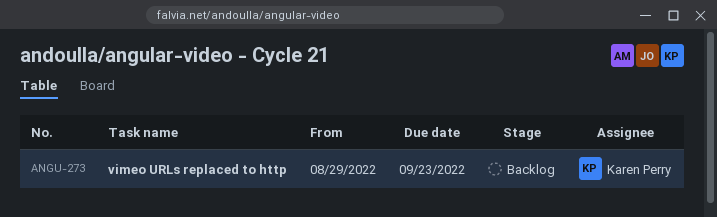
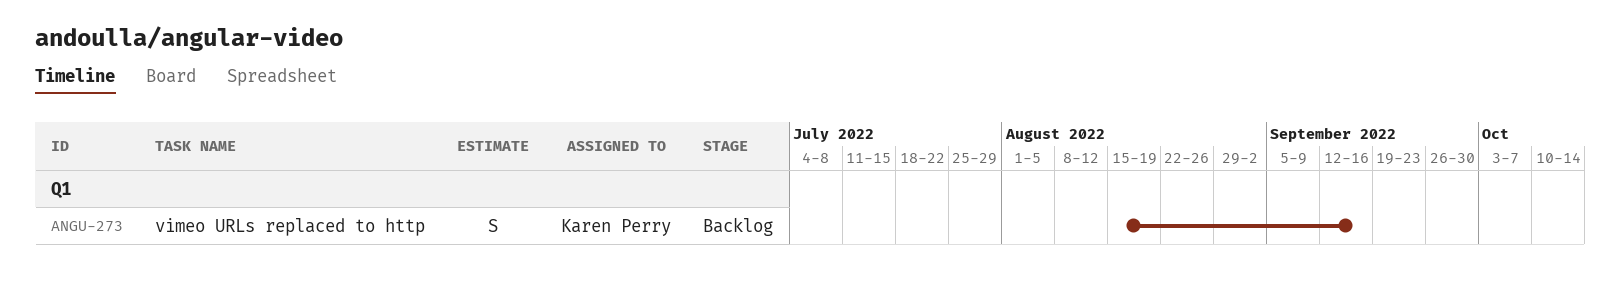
ANGU-273, start: Aug 29 -> Aug 15
ANGU-273, due: Sep 23 -> Sep 16

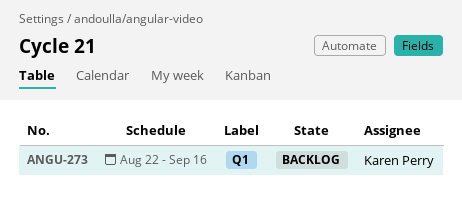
ANGU-273, start: Aug 15 -> Aug 22

